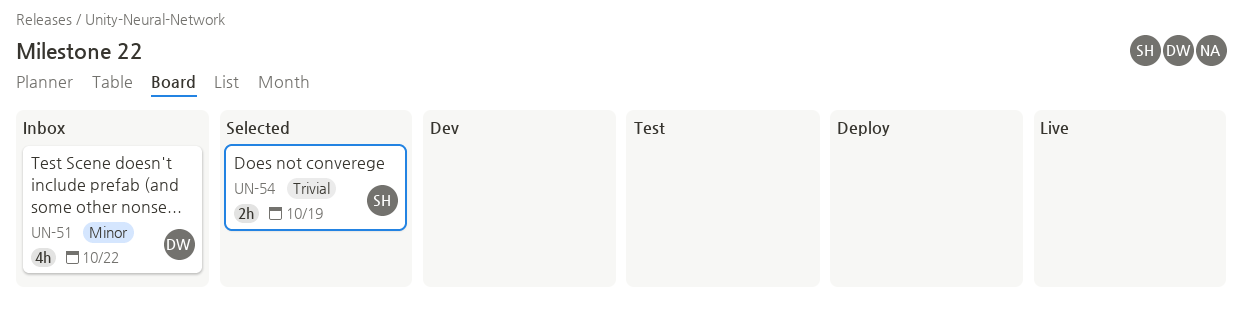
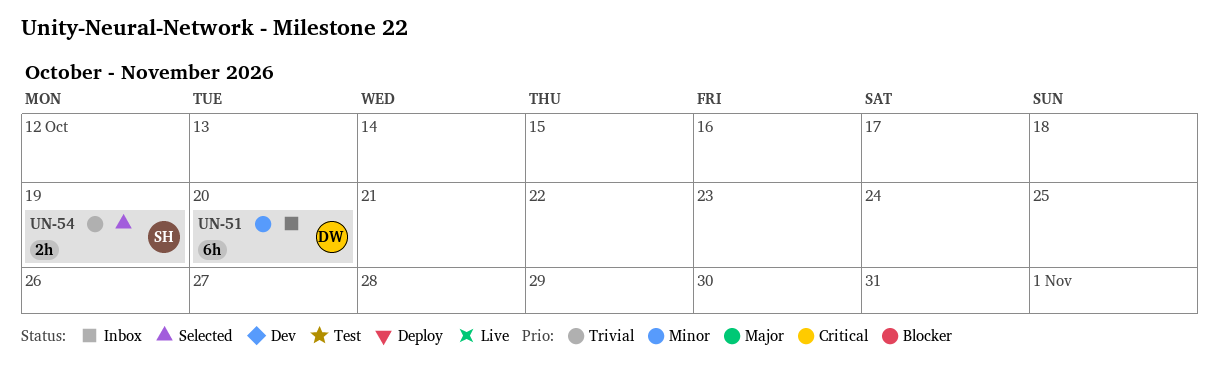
UN-51, estimate: 4h -> 6h
UN-51, due: Oct 22 -> Oct 20

